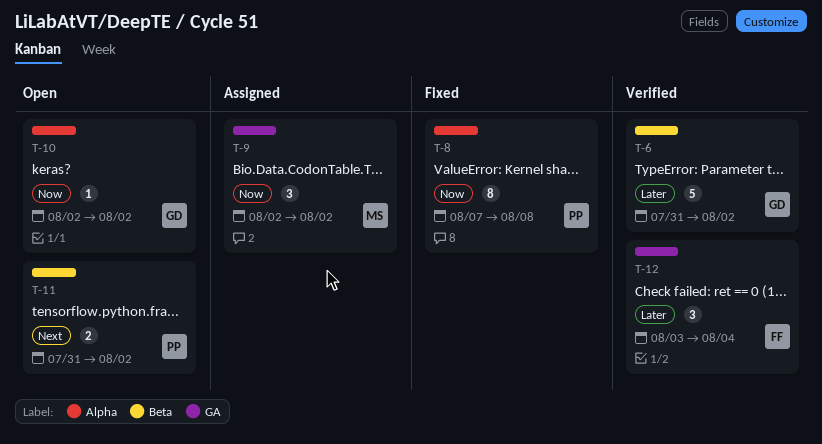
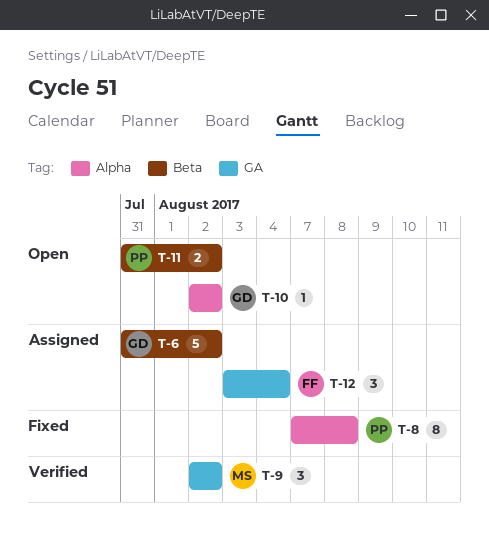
T-6, status: Verified -> Assigned
T-9, status: Assigned -> Verified
T-12, status: Verified -> Assigned

